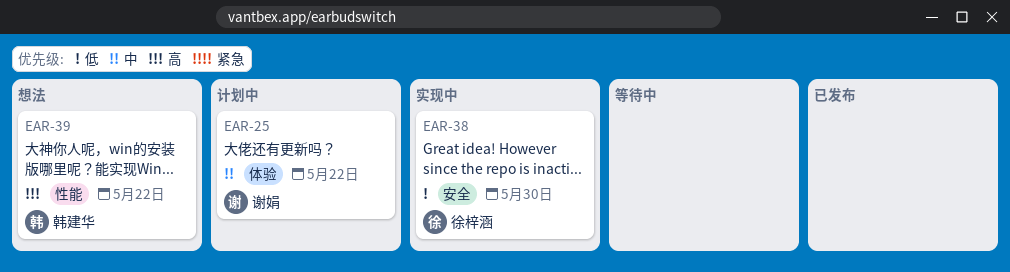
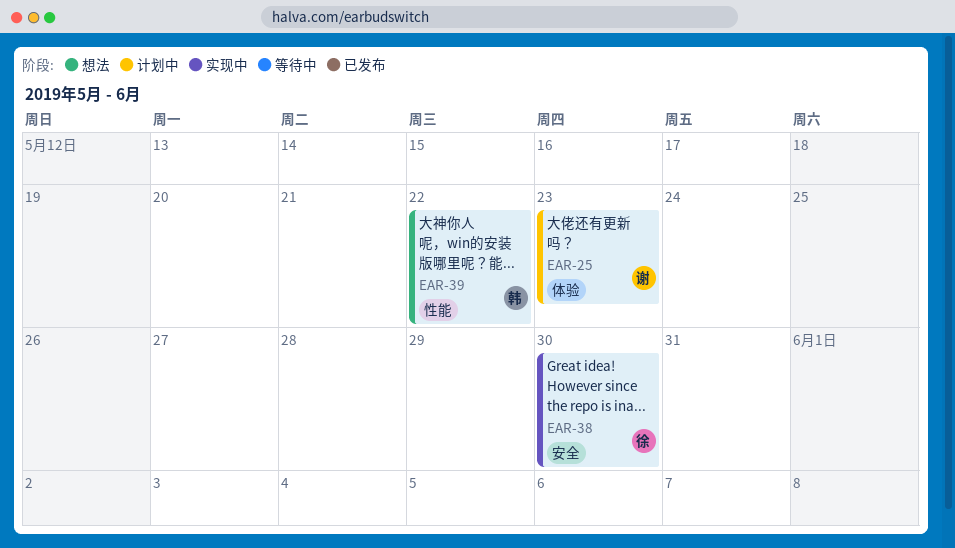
EAR-25, due: May 22 -> May 23

